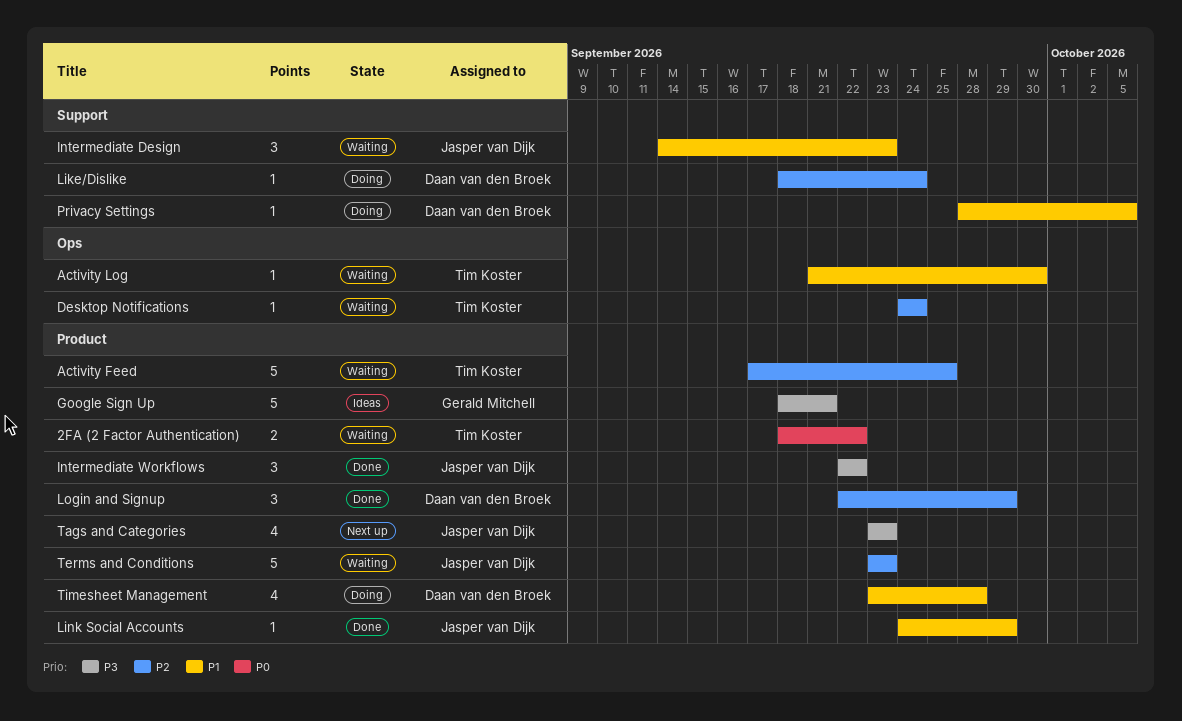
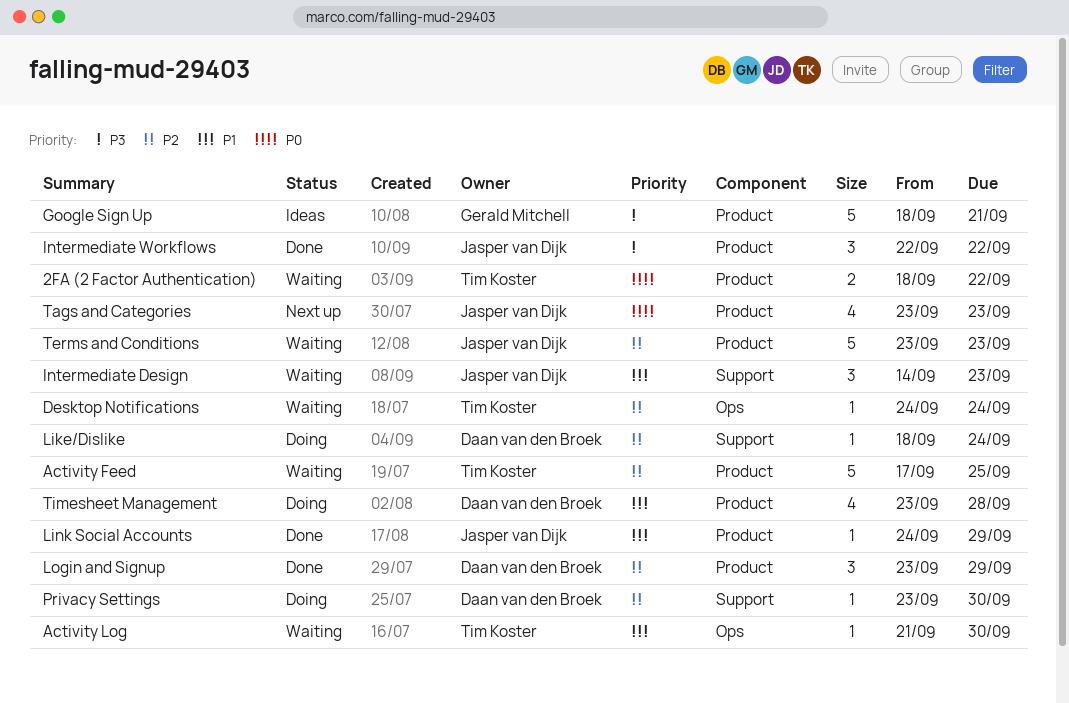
Login and Signup, start: Sep 22 -> Sep 23
Privacy Settings, priority: P1 -> P2
Privacy Settings, start: Sep 28 -> Sep 23
Privacy Settings, due: Oct 5 -> Sep 30
Tags and Categories, priority: P3 -> P0

